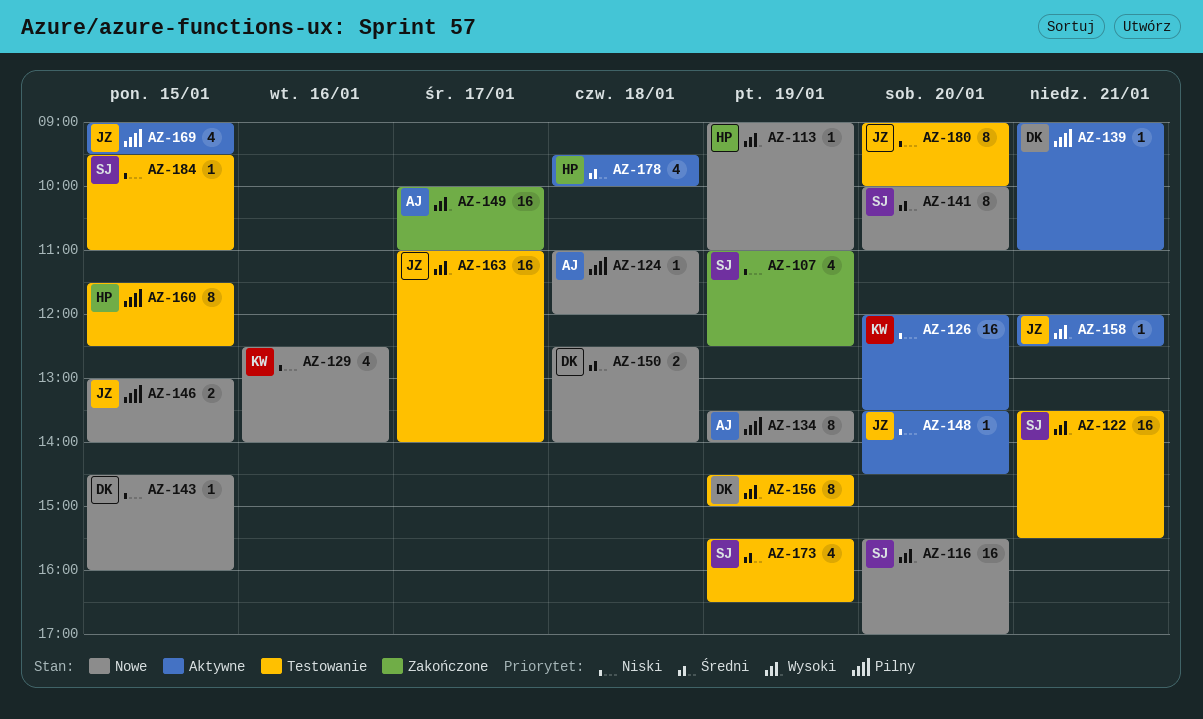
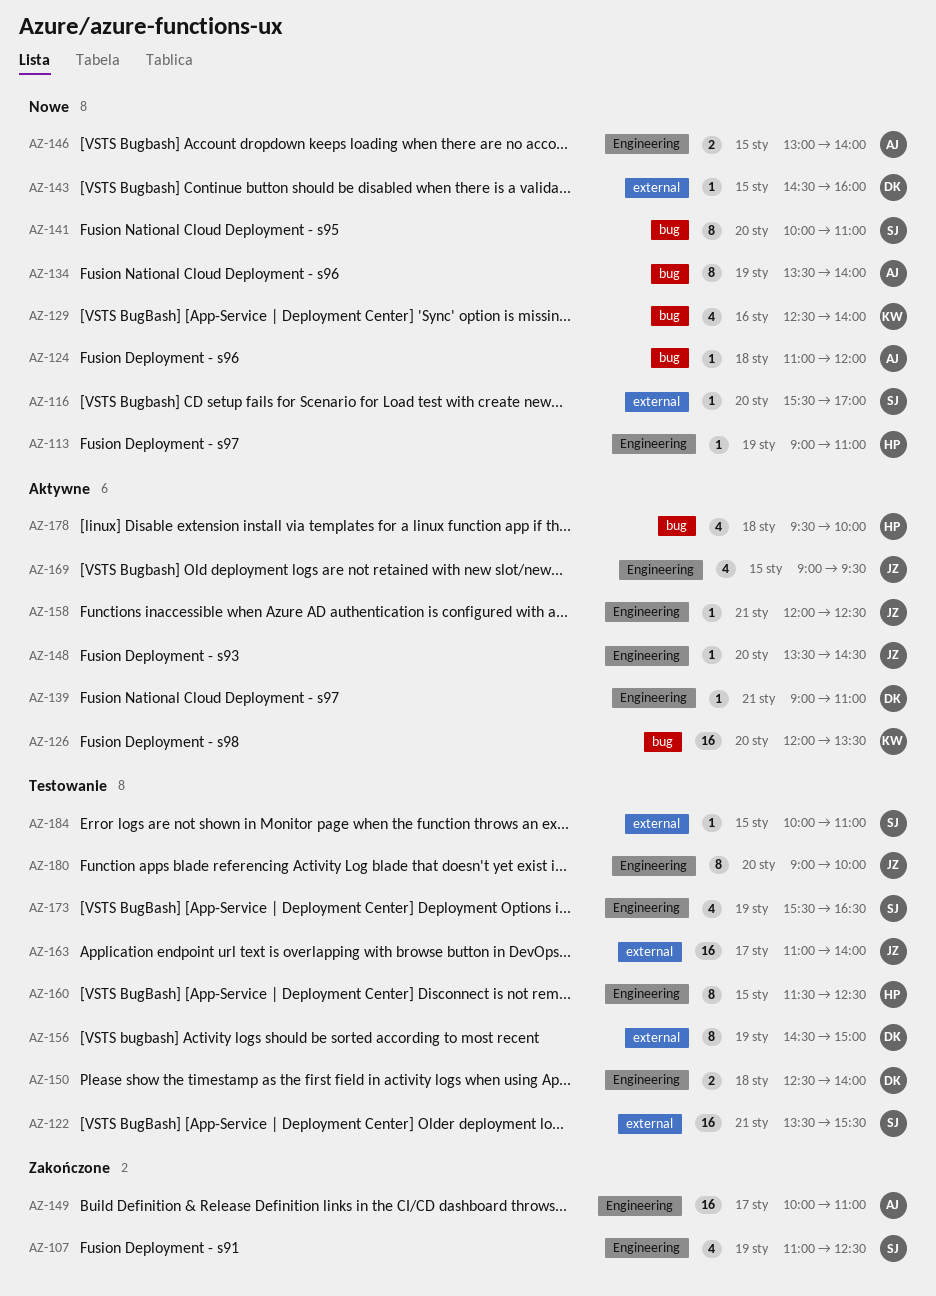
AZ-116, estimate: 16 -> 1
AZ-146, owner: JZ -> AJ
AZ-150, status: Nowe -> Testowanie
AZ-184, begins: 09:30 -> 10:00

